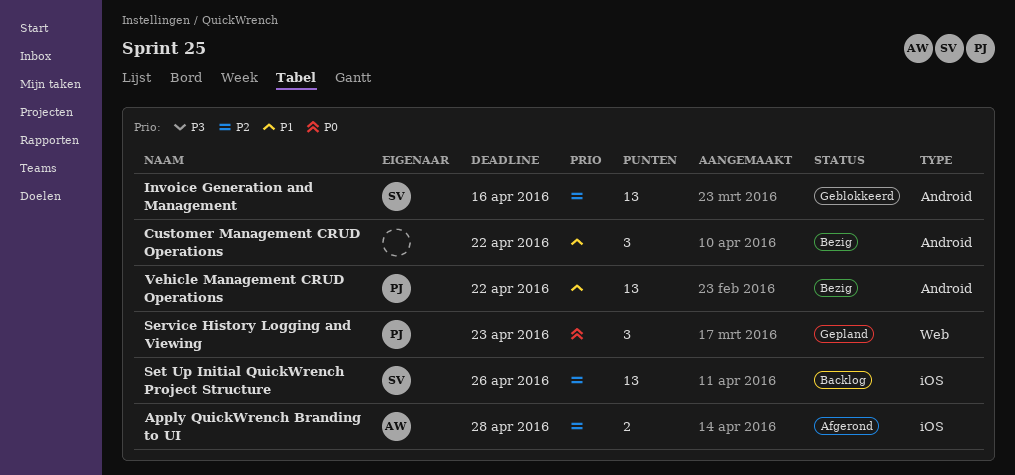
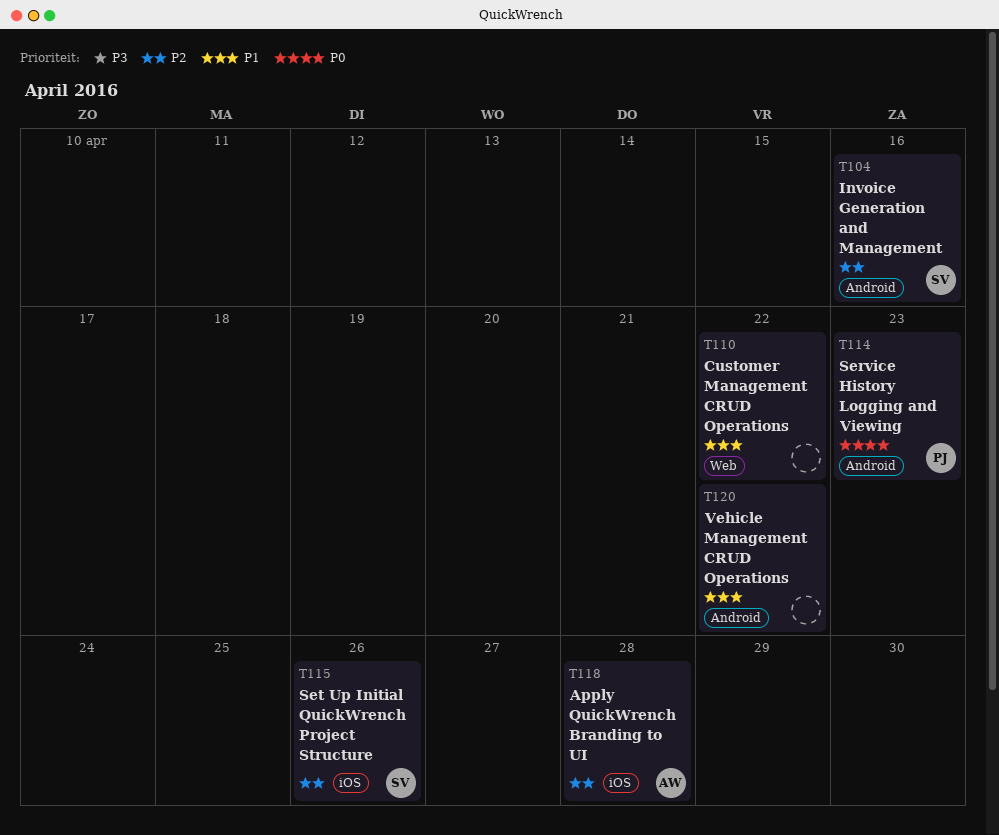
Customer Management CRUD Operations, label: Android -> Web
Service History Logging and Viewing, label: Web -> Android
Vehicle Management CRUD Operations, owner: PJ -> none

